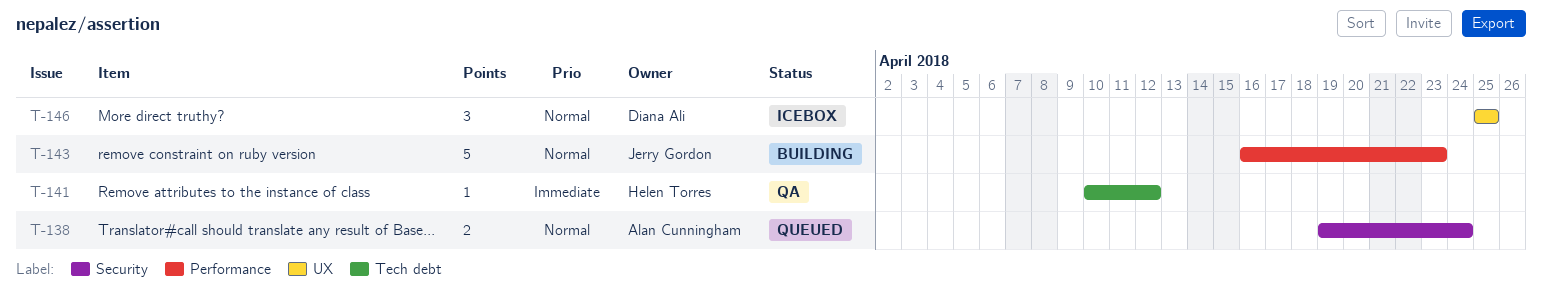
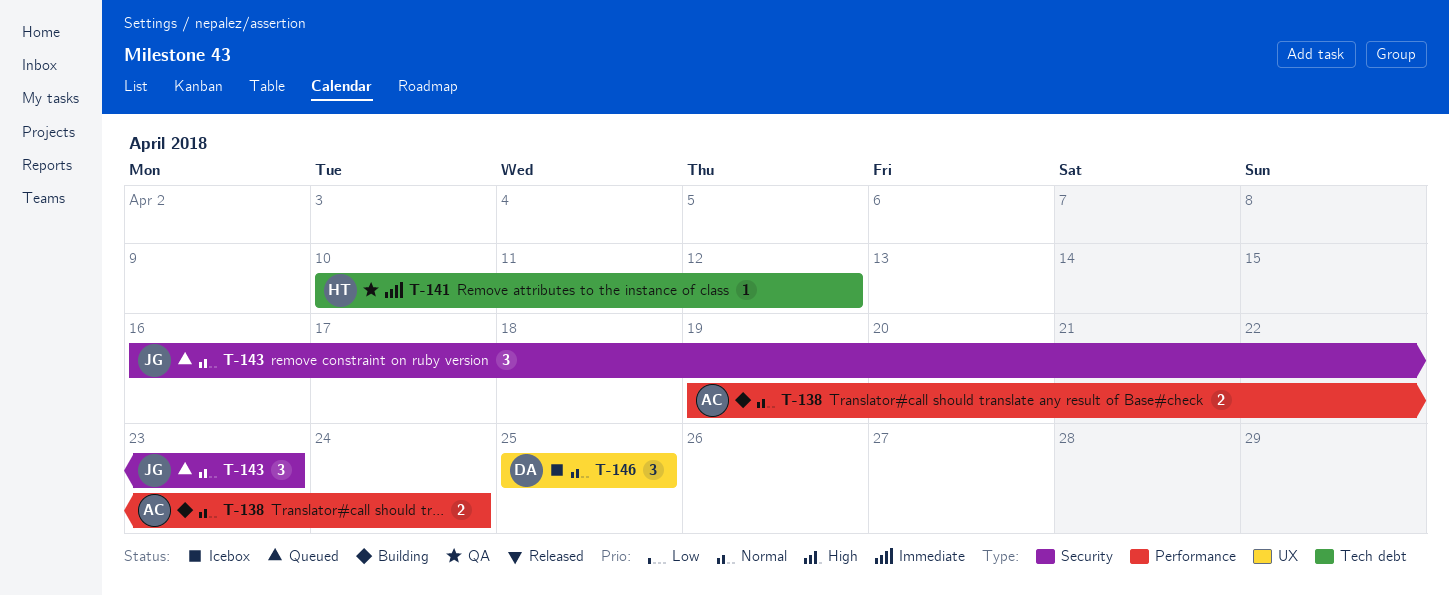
T-138, status: Queued -> Building
T-138, label: Security -> Performance
T-143, status: Building -> Queued
T-143, label: Performance -> Security
T-143, estimate: 5 -> 3

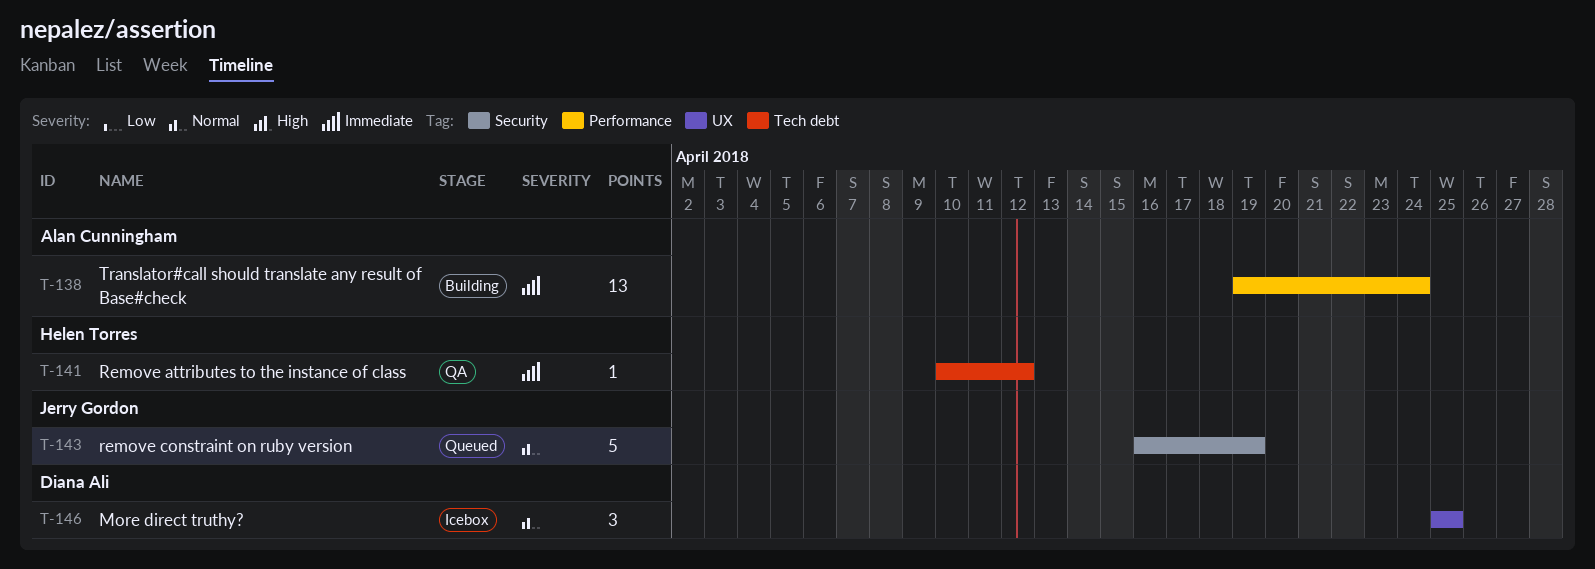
T-138, priority: Normal -> Immediate
T-138, estimate: 2 -> 13
T-143, estimate: 3 -> 5
T-143, due: Apr 23 -> Apr 19

